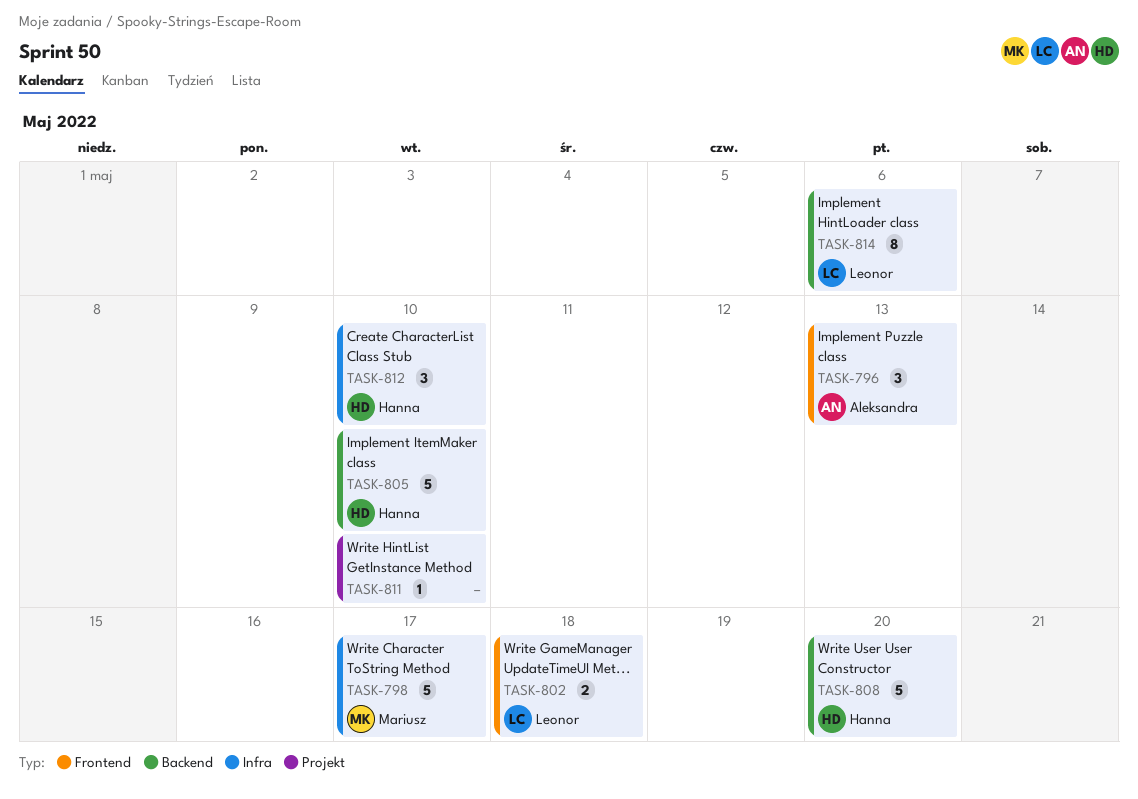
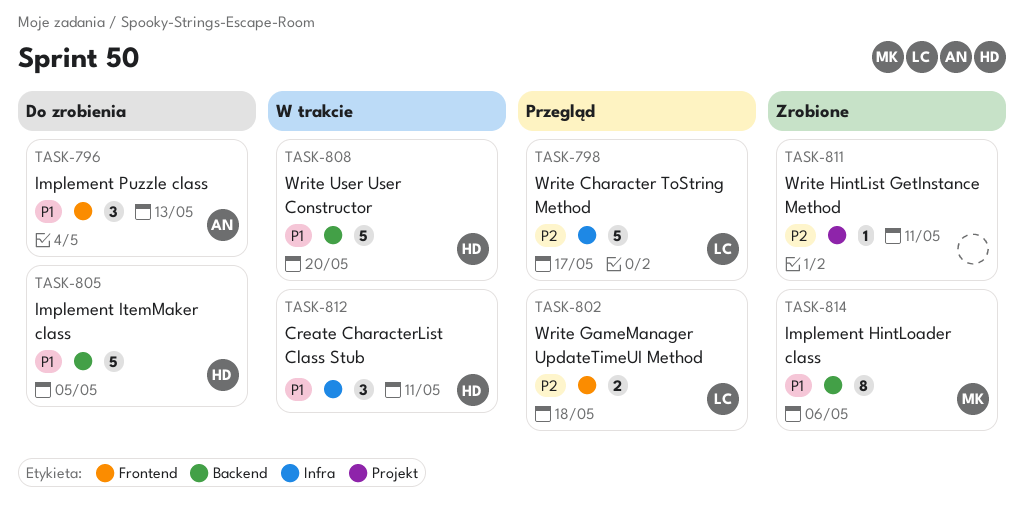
TASK-798, owner: Mariusz -> Leonor
TASK-805, due: May 10 -> May 5
TASK-811, due: May 10 -> May 11
TASK-812, due: May 10 -> May 11
TASK-814, owner: Leonor -> Mariusz

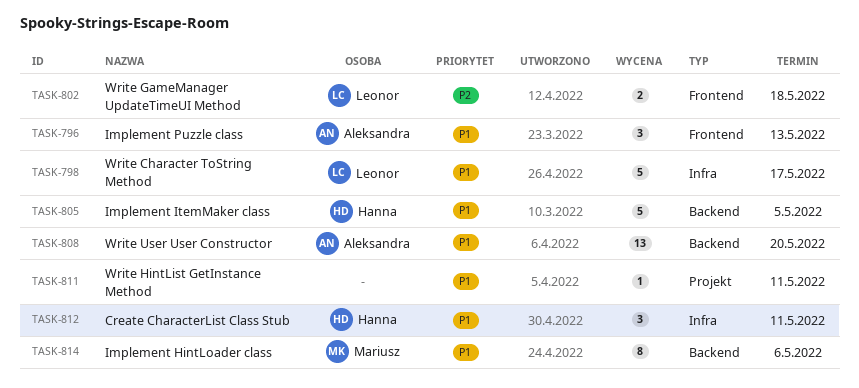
TASK-798, priority: P2 -> P1
TASK-808, owner: Hanna -> Aleksandra
TASK-808, estimate: 5 -> 13
TASK-811, priority: P2 -> P1

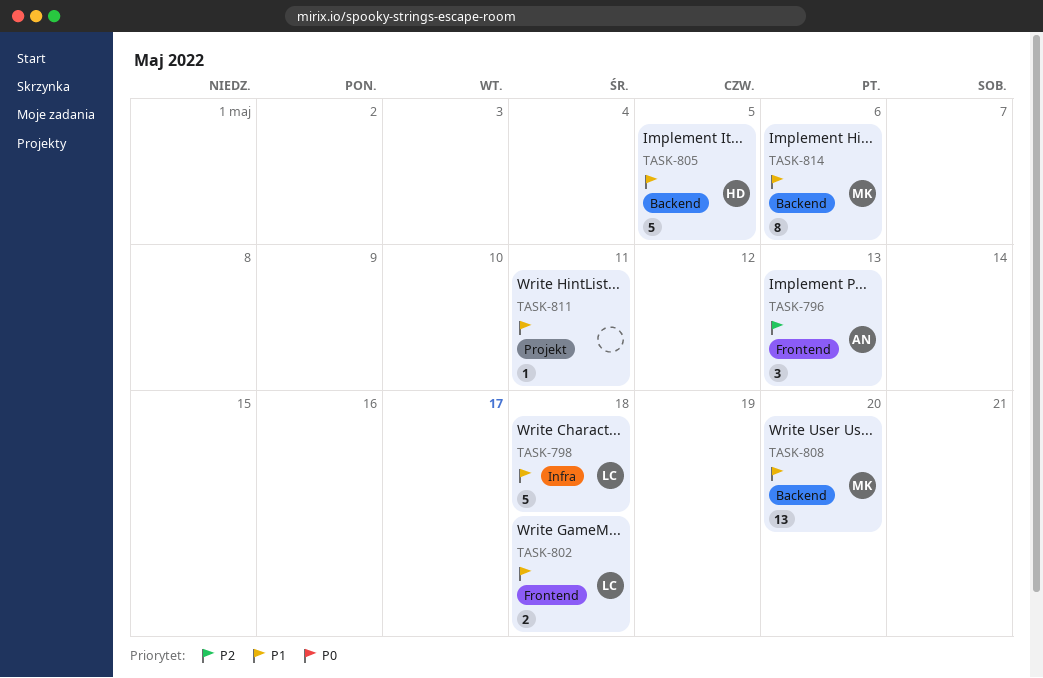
TASK-796, priority: P1 -> P2
TASK-798, due: May 17 -> May 18
TASK-802, priority: P2 -> P1
TASK-808, owner: Aleksandra -> Mariusz
TASK-812: present -> none

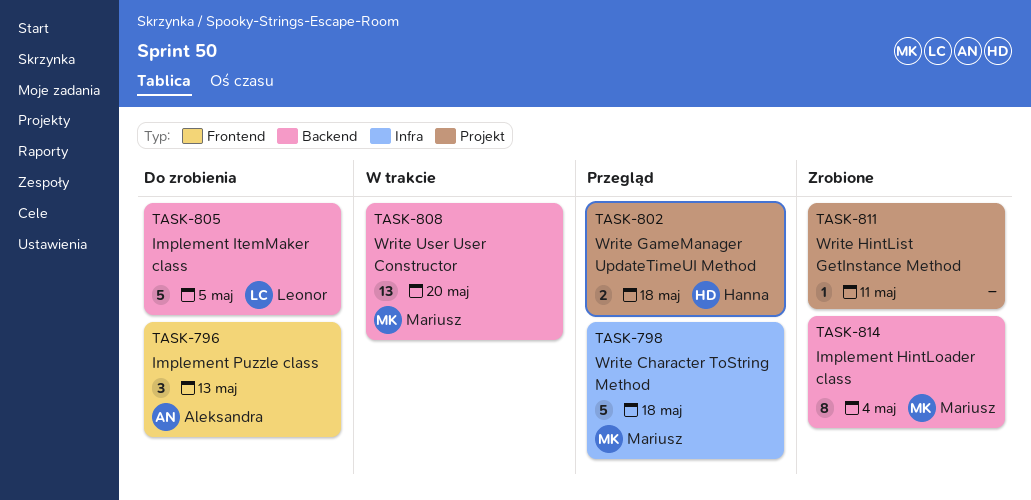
TASK-798, owner: Leonor -> Mariusz
TASK-802, owner: Leonor -> Hanna
TASK-802, label: Frontend -> Projekt
TASK-805, owner: Hanna -> Leonor
TASK-814, due: May 6 -> May 4

